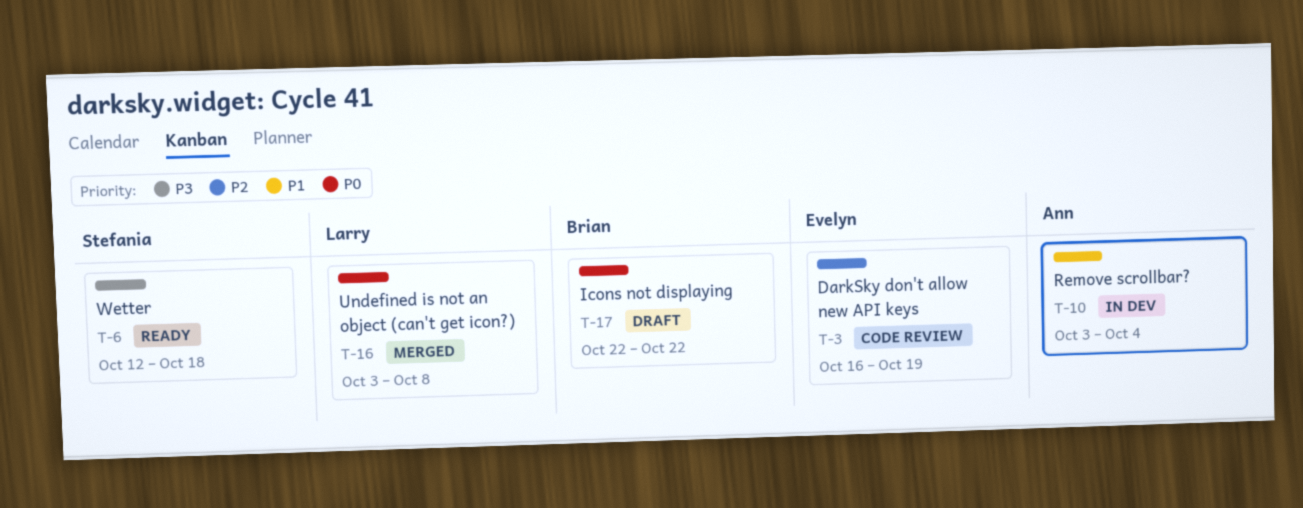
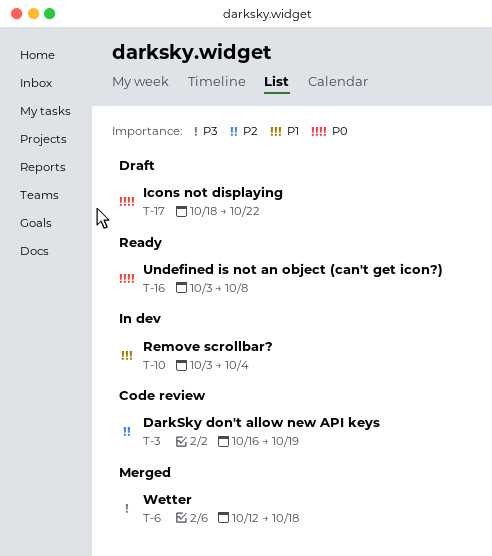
T-6, status: Ready -> Merged
T-16, status: Merged -> Ready
T-17, start: Oct 22 -> Oct 18

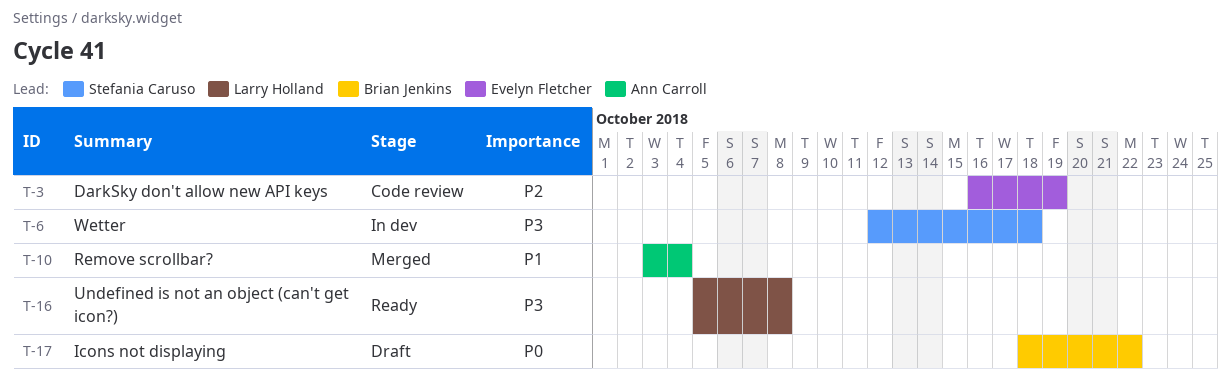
T-6, status: Merged -> In dev
T-10, status: In dev -> Merged
T-16, priority: P0 -> P3
T-16, start: Oct 3 -> Oct 5

